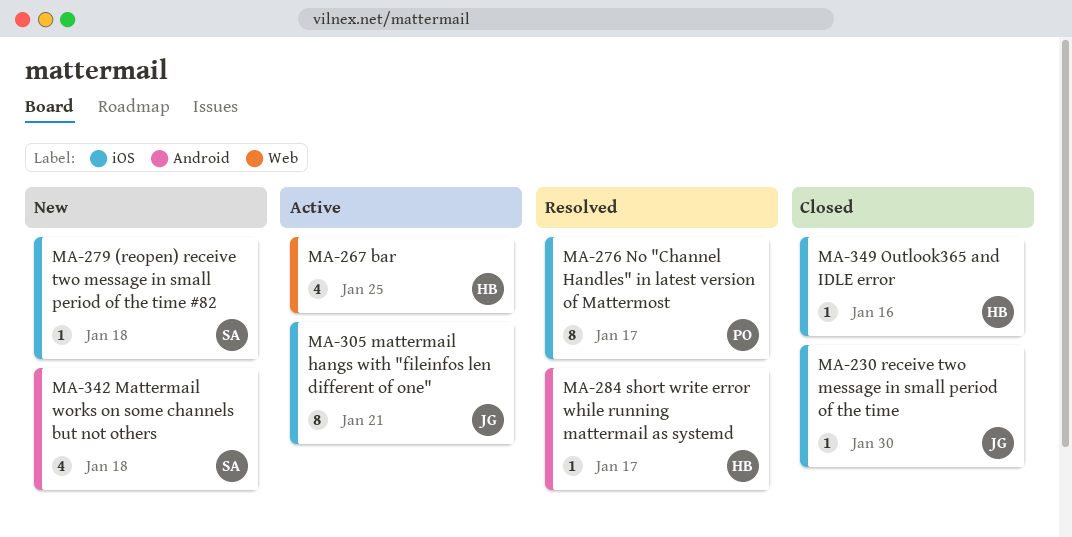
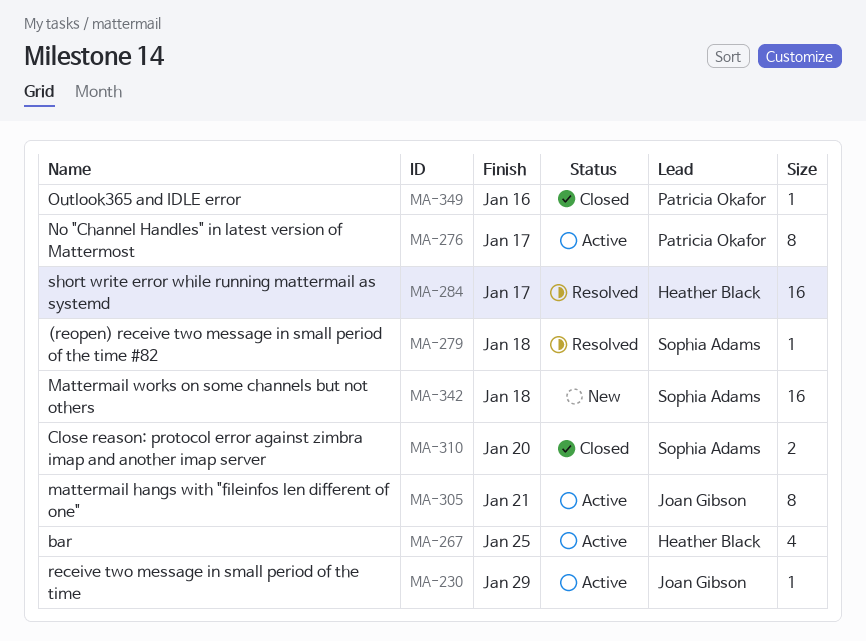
MA-230, status: Closed -> Active
MA-230, due: Jan 30 -> Jan 29
MA-276, status: Resolved -> Active
MA-279, status: New -> Resolved
MA-284, estimate: 1 -> 16
MA-310: none -> present
MA-342, estimate: 4 -> 16
MA-349, owner: Heather Black -> Patricia Okafor

